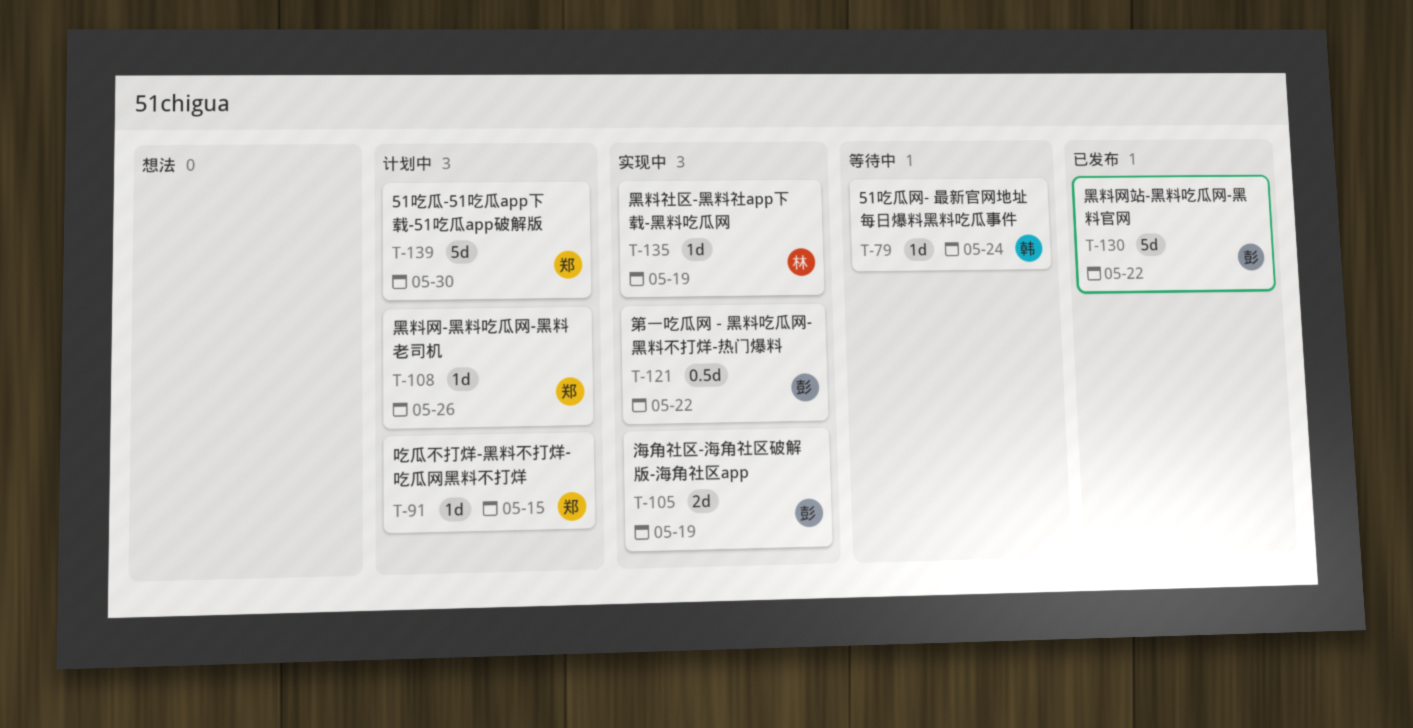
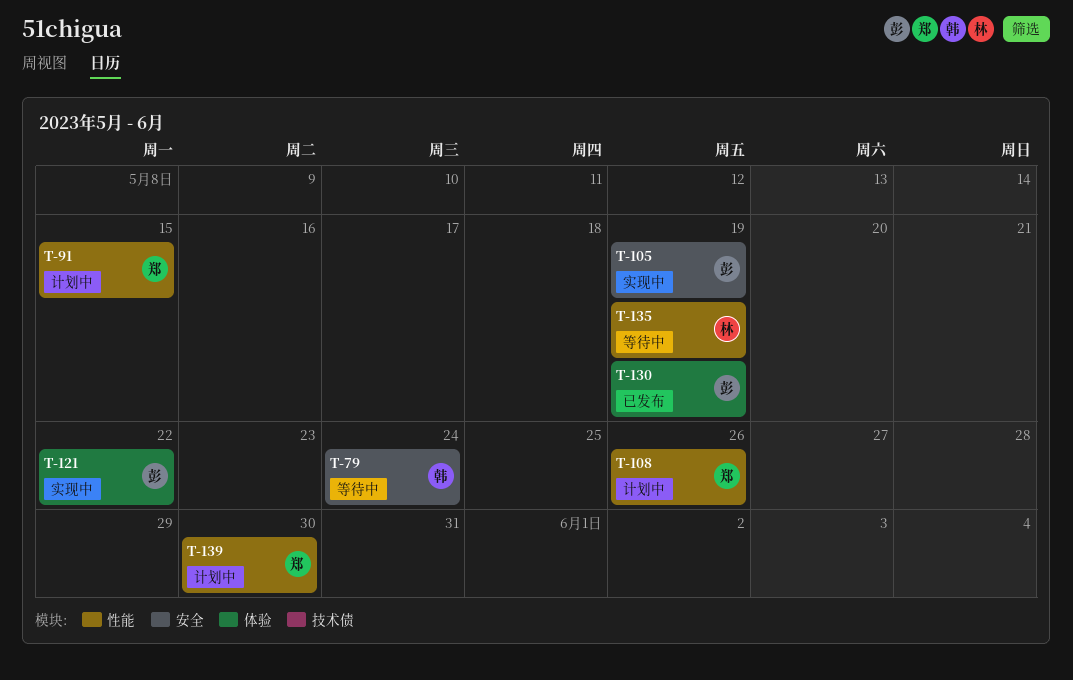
T-130, due: May 22 -> May 19
T-135, status: 实现中 -> 等待中

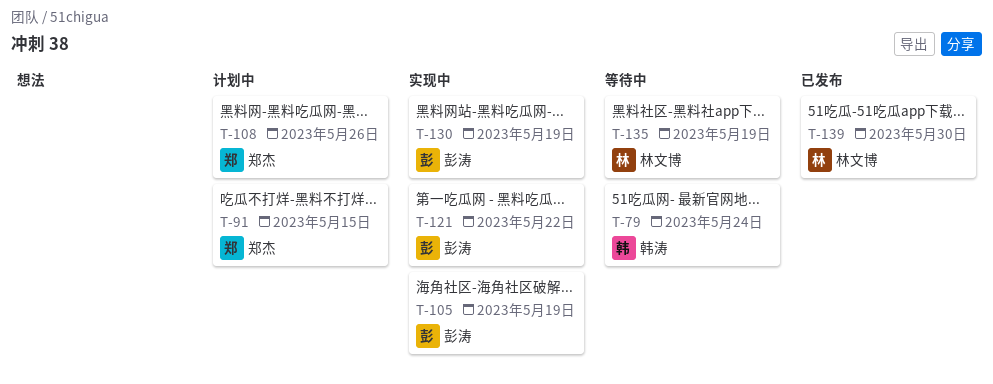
T-130, status: 已发布 -> 实现中
T-139, status: 计划中 -> 已发布
T-139, owner: 郑杰 -> 林文博

